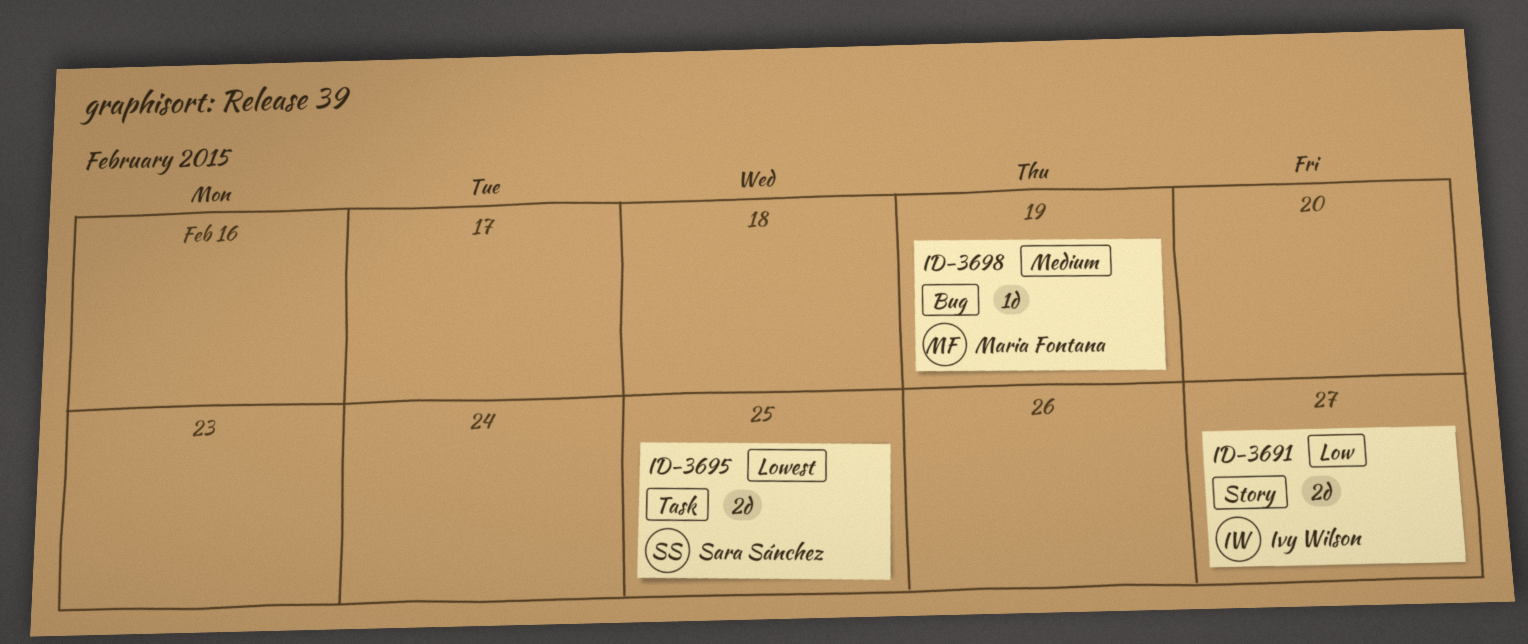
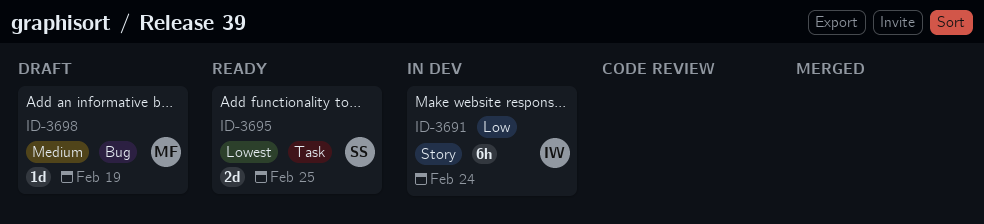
ID-3691, estimate: 2d -> 6h
ID-3691, due: Feb 27 -> Feb 24

